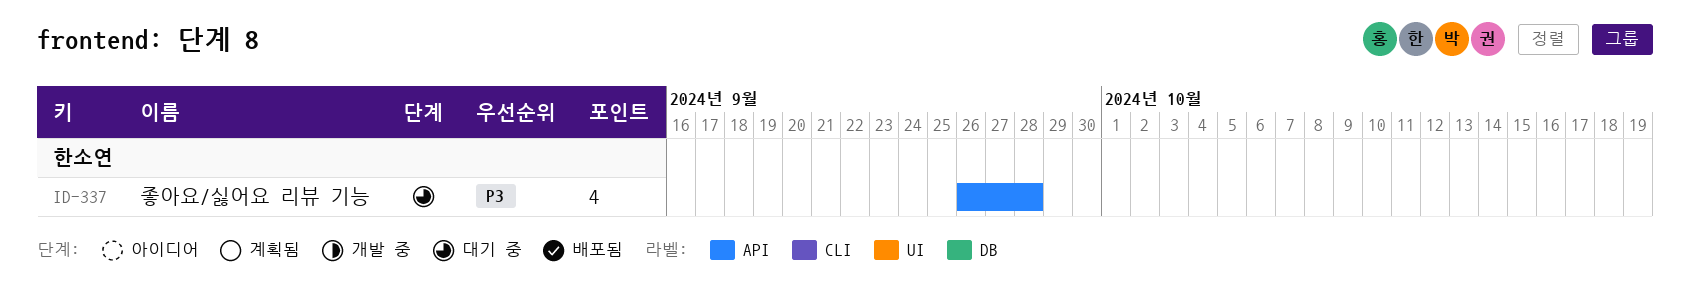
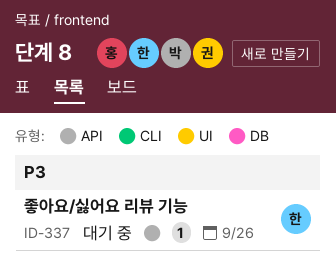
ID-337, estimate: 4 -> 1
ID-337, due: Sep 28 -> Sep 26

